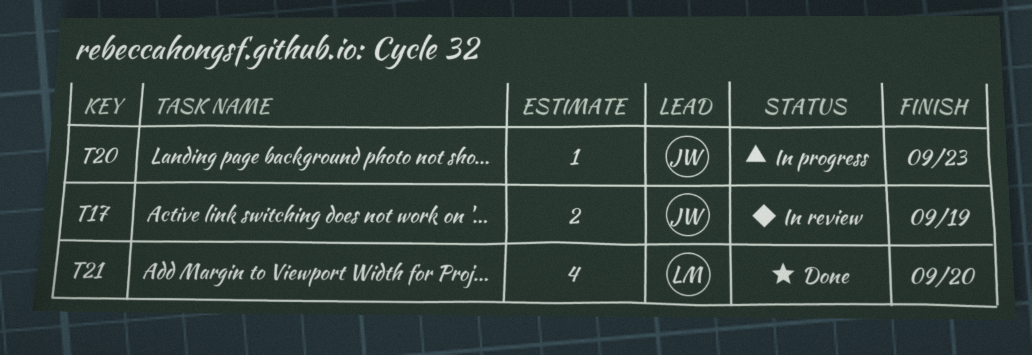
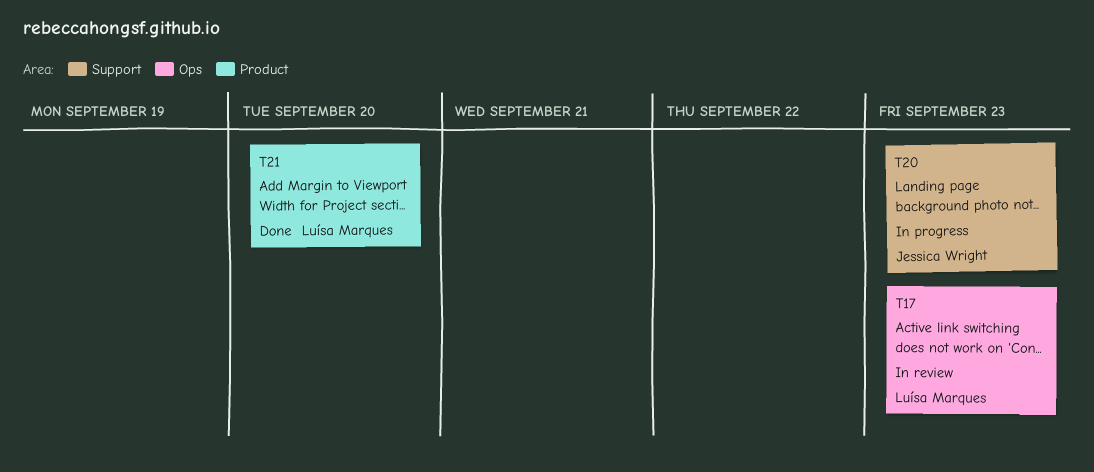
T17, owner: Jessica Wright -> Luísa Marques
T17, due: Sep 19 -> Sep 23

